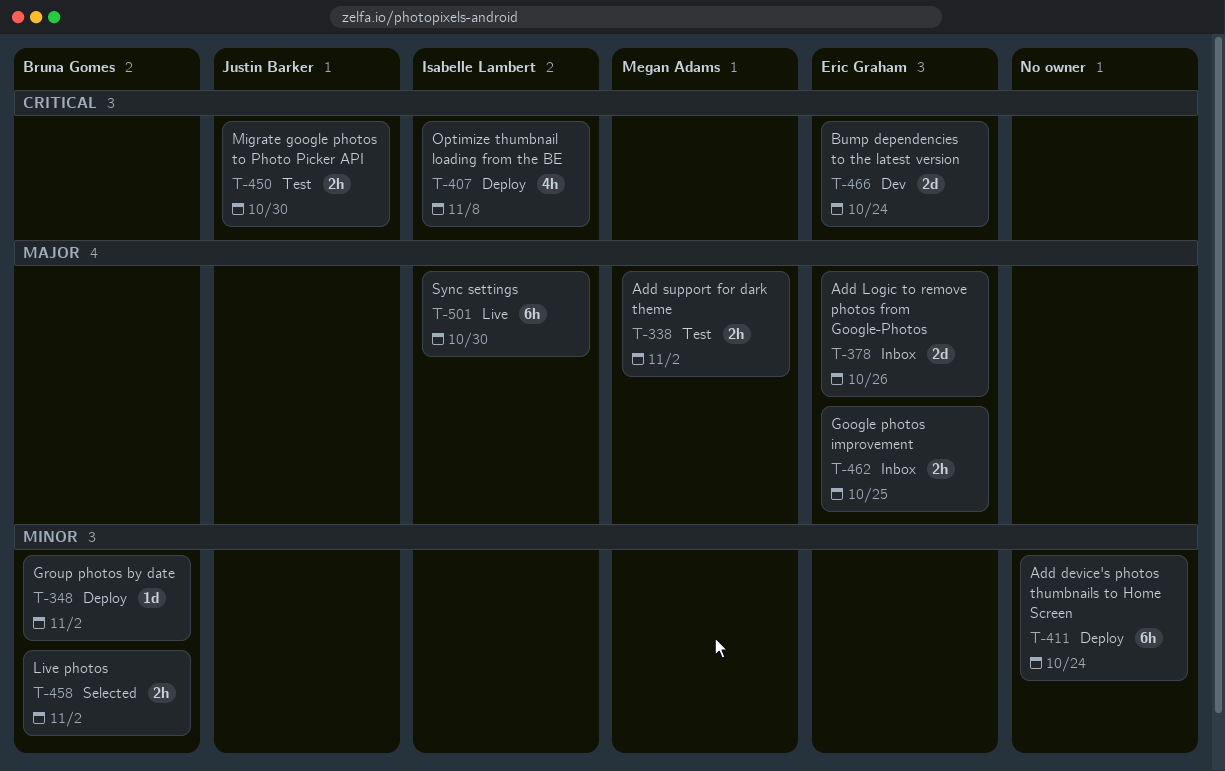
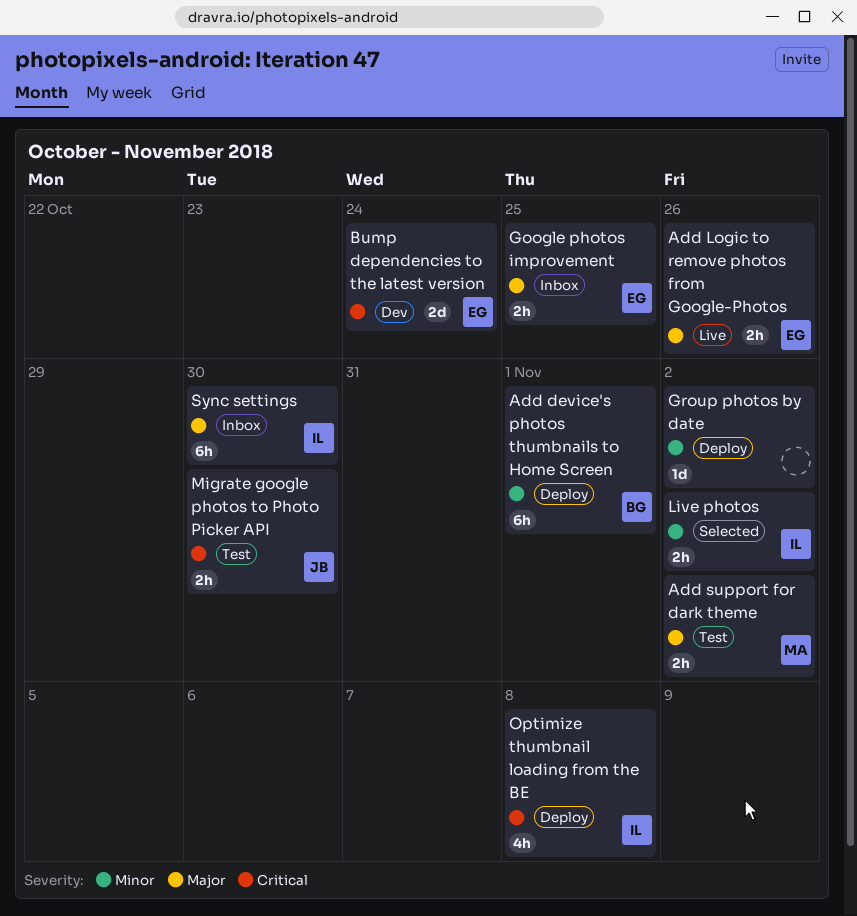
Add device's photos thumbnails to Home Screen, owner: none -> Bruna Gomes
Add device's photos thumbnails to Home Screen, due: Oct 24 -> Nov 1
Add Logic to remove photos from Google-Photos, status: Inbox -> Live
Add Logic to remove photos from Google-Photos, estimate: 2d -> 2h
Group photos by date, owner: Bruna Gomes -> none
Live photos, owner: Bruna Gomes -> Isabelle Lambert
Sync settings, status: Live -> Inbox

